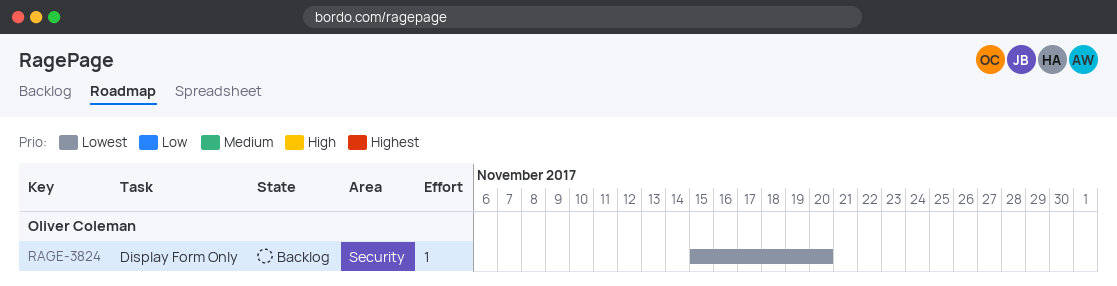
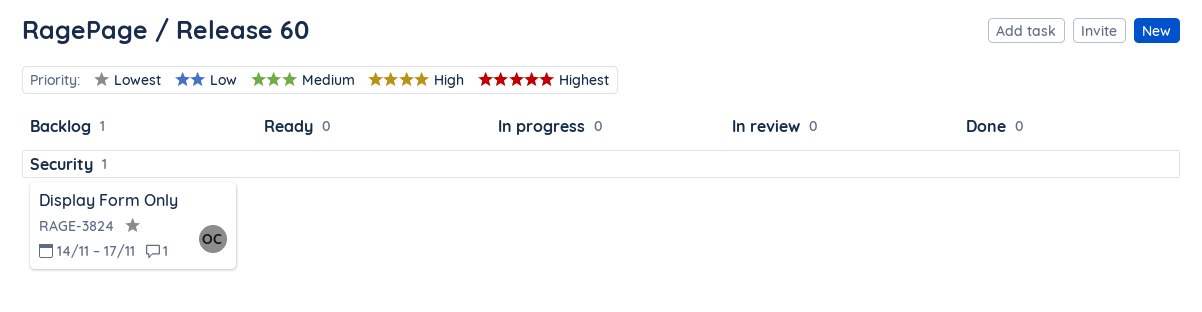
RAGE-3824, start: Nov 15 -> Nov 14
RAGE-3824, due: Nov 20 -> Nov 17

